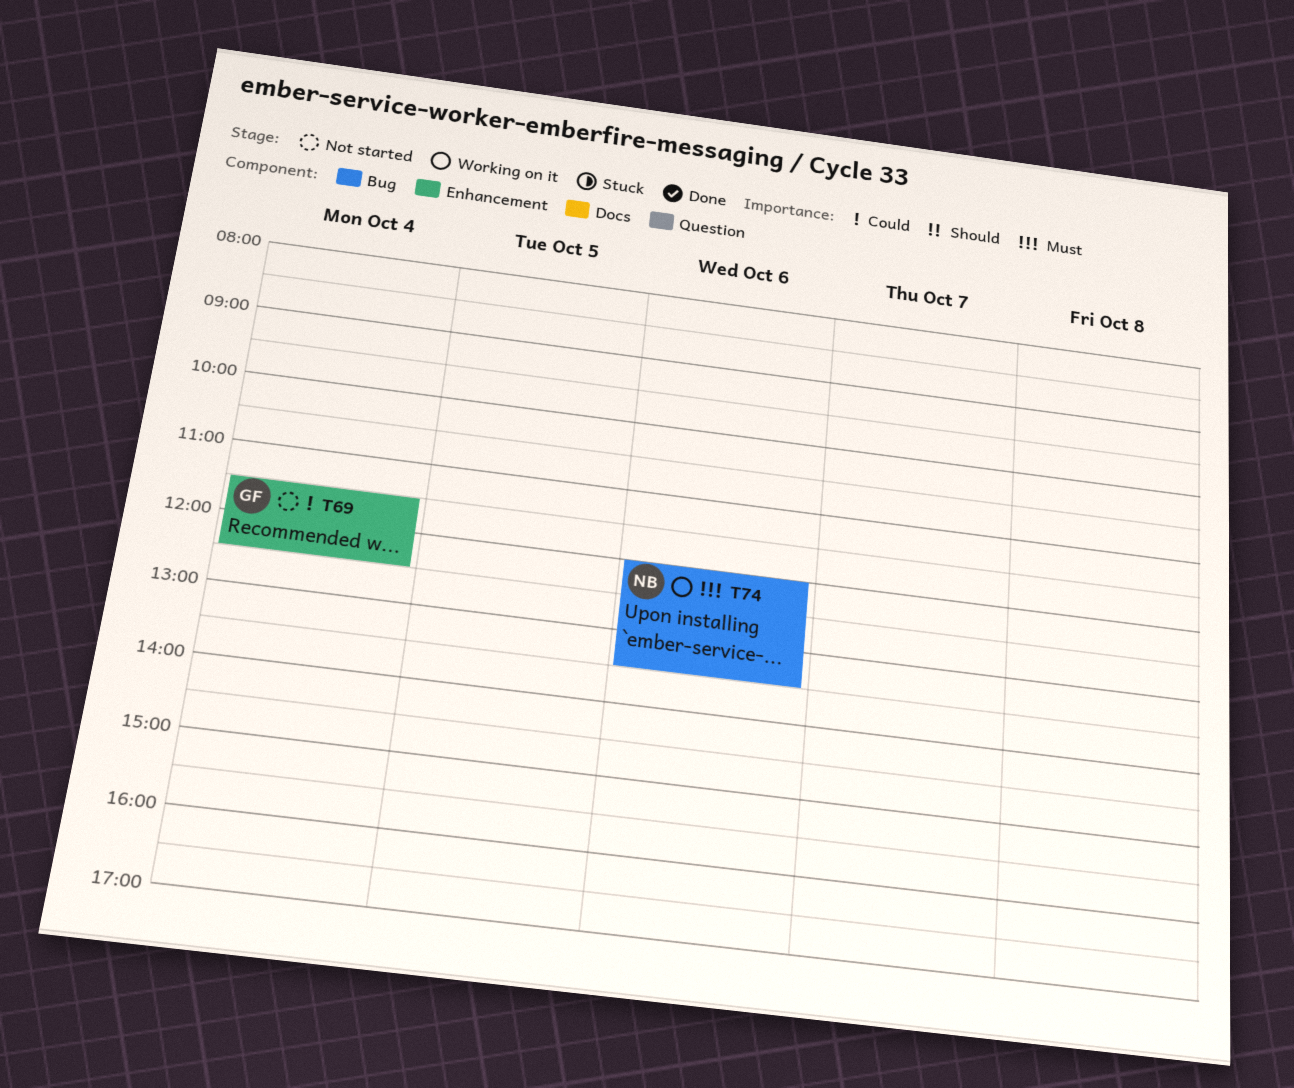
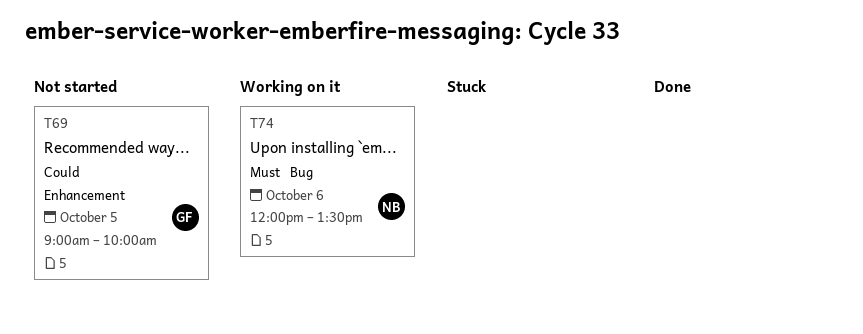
T69, day: Oct 4 -> Oct 5
T69, begins: 11:30 -> 09:00
T69, ends: 12:30 -> 10:00

